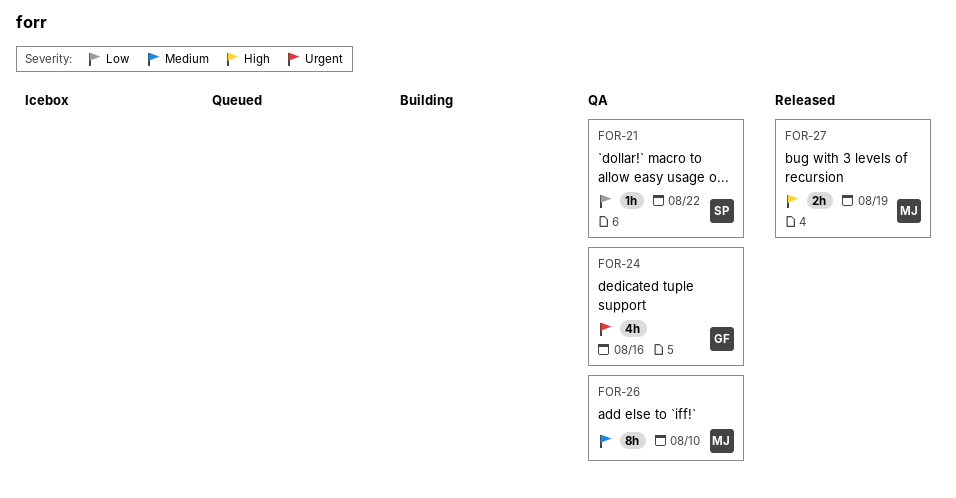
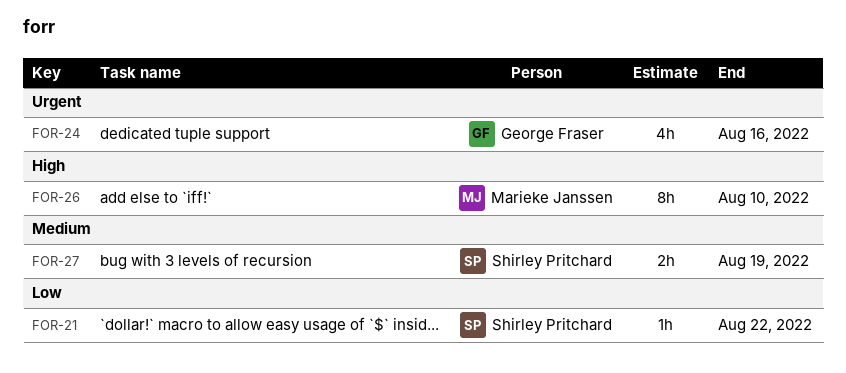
FOR-26, priority: Medium -> High
FOR-27, owner: Marieke Janssen -> Shirley Pritchard
FOR-27, priority: High -> Medium

